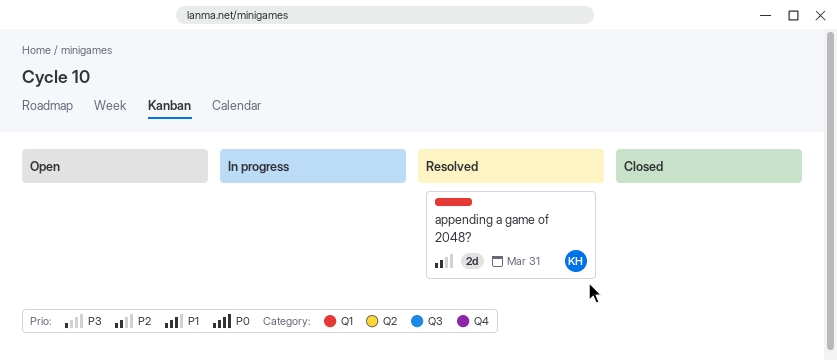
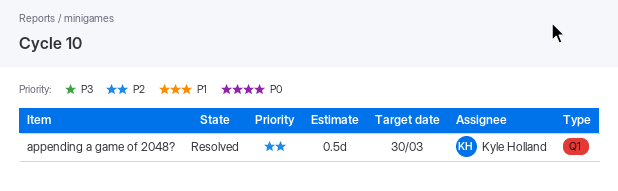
appending a game of 2048?, estimate: 2d -> 0.5d
appending a game of 2048?, due: Mar 31 -> Mar 30

